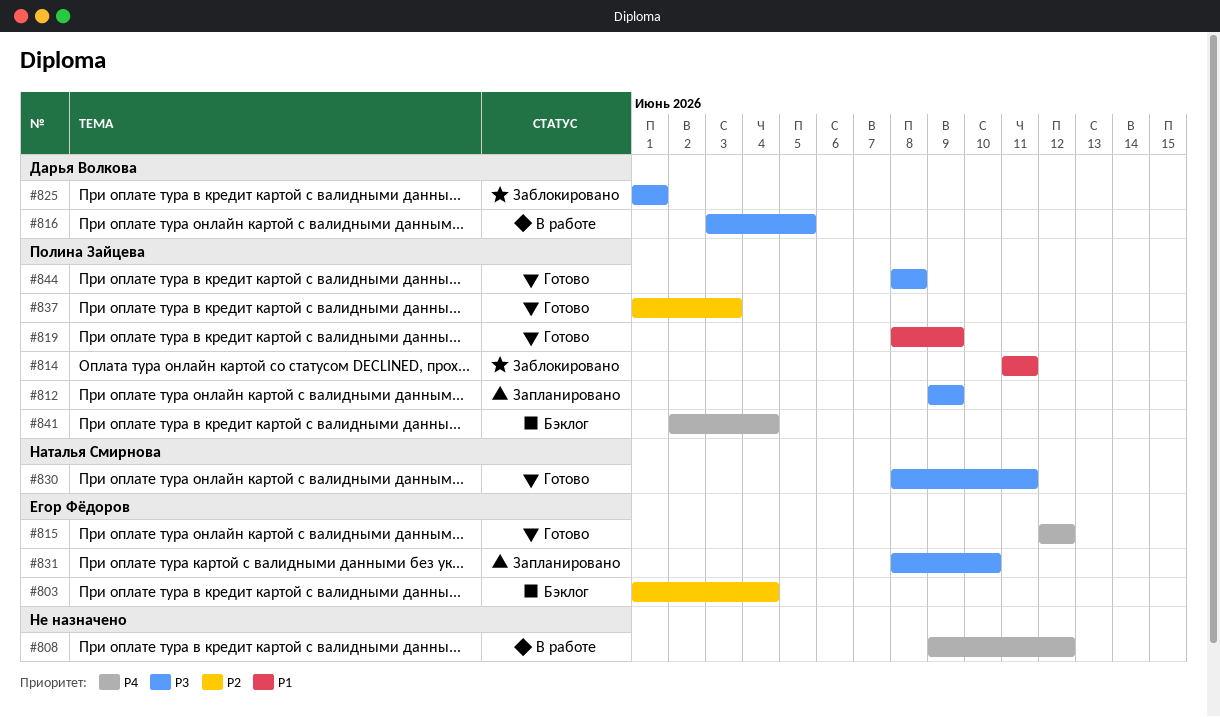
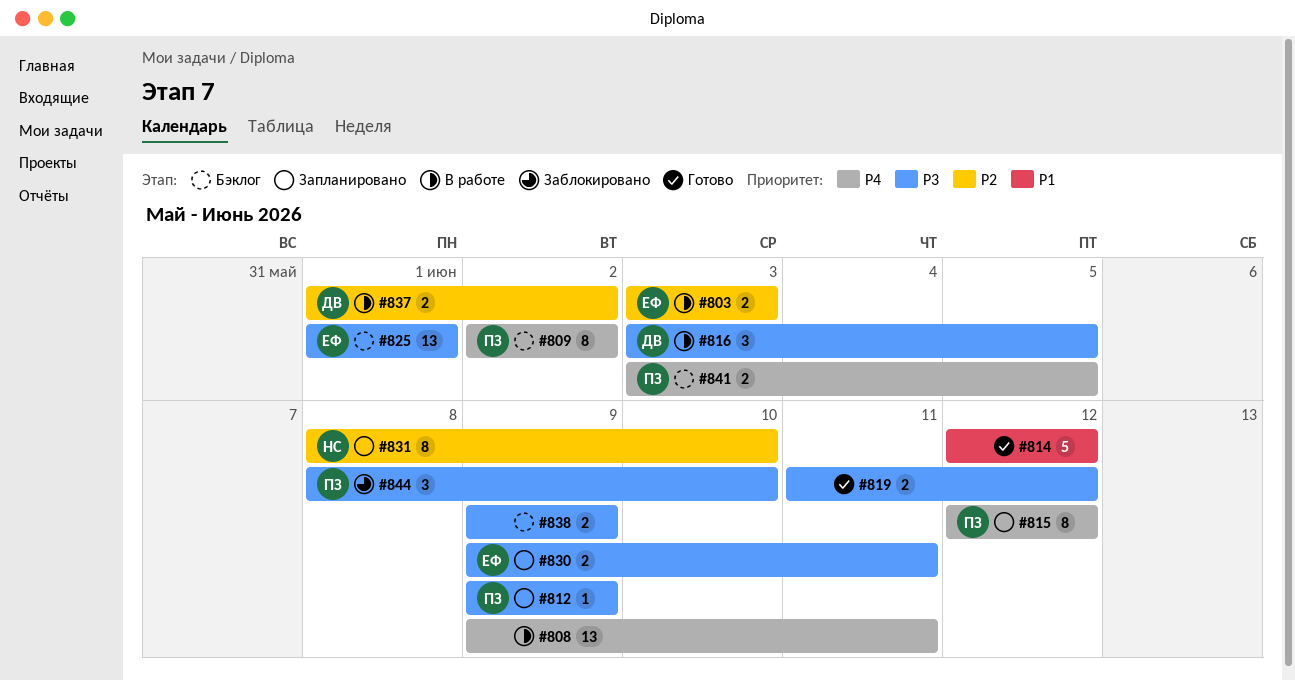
#803, status: Бэклог -> В работе
#803, start: Jun 1 -> Jun 3
#803, due: Jun 4 -> Jun 3
#808, due: Jun 12 -> Jun 11
#809: none -> present
#814, status: Заблокировано -> Готово
#814, owner: Полина Зайцева -> none
#814, start: Jun 11 -> Jun 12
#814, due: Jun 11 -> Jun 12
#815, status: Готово -> Запланировано
#815, owner: Егор Фёдоров -> Полина Зайцева
#819, owner: Полина Зайцева -> none
#819, priority: P1 -> P3
#819, start: Jun 8 -> Jun 11
#819, due: Jun 9 -> Jun 12
#825, status: Заблокировано -> Бэклог
#825, owner: Дарья Волкова -> Егор Фёдоров
#830, status: Готово -> Запланировано
#830, owner: Наталья Смирнова -> Егор Фёдоров
#830, start: Jun 8 -> Jun 9
#831, owner: Егор Фёдоров -> Наталья Смирнова
#831, priority: P3 -> P2
#837, status: Готово -> В работе
#837, owner: Полина Зайцева -> Дарья Волкова
#837, due: Jun 3 -> Jun 2
#838: none -> present
#841, start: Jun 2 -> Jun 3
#841, due: Jun 4 -> Jun 5
#844, status: Готово -> Заблокировано
#844, due: Jun 8 -> Jun 10

